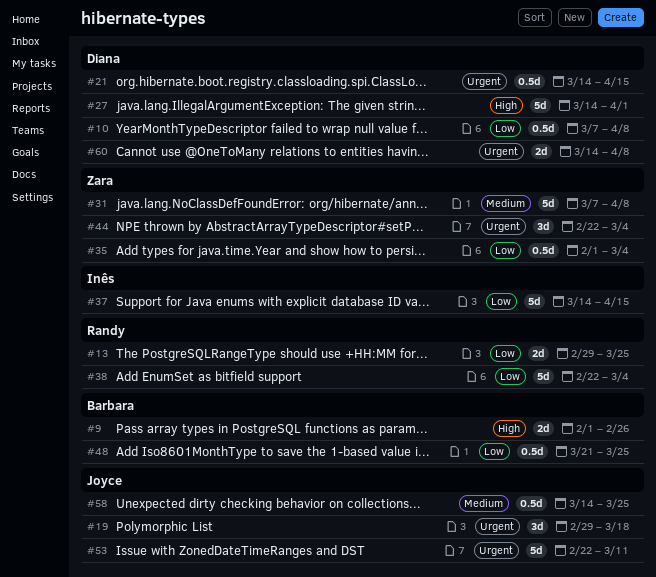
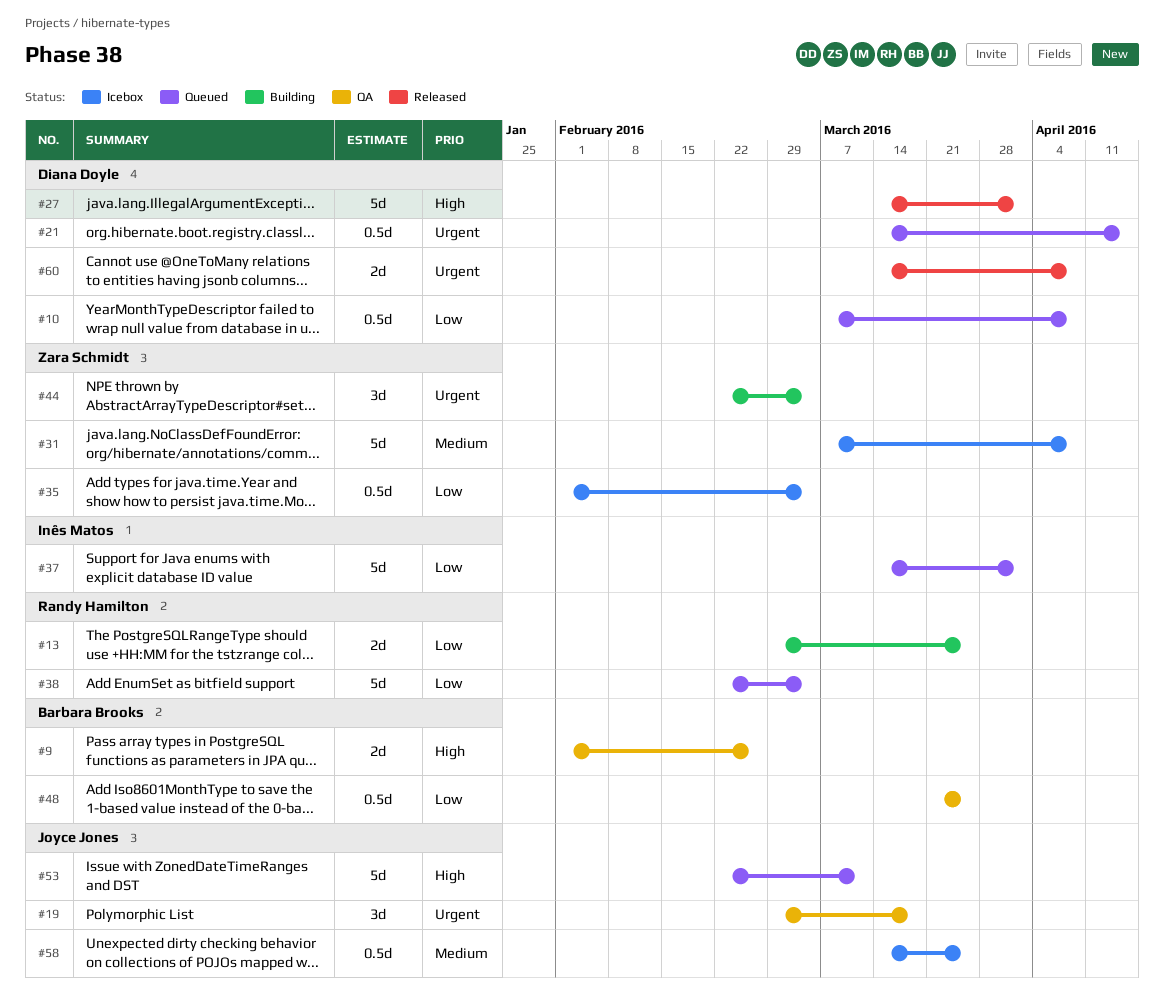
#37, due: Apr 15 -> Apr 1
#53, priority: Urgent -> High

